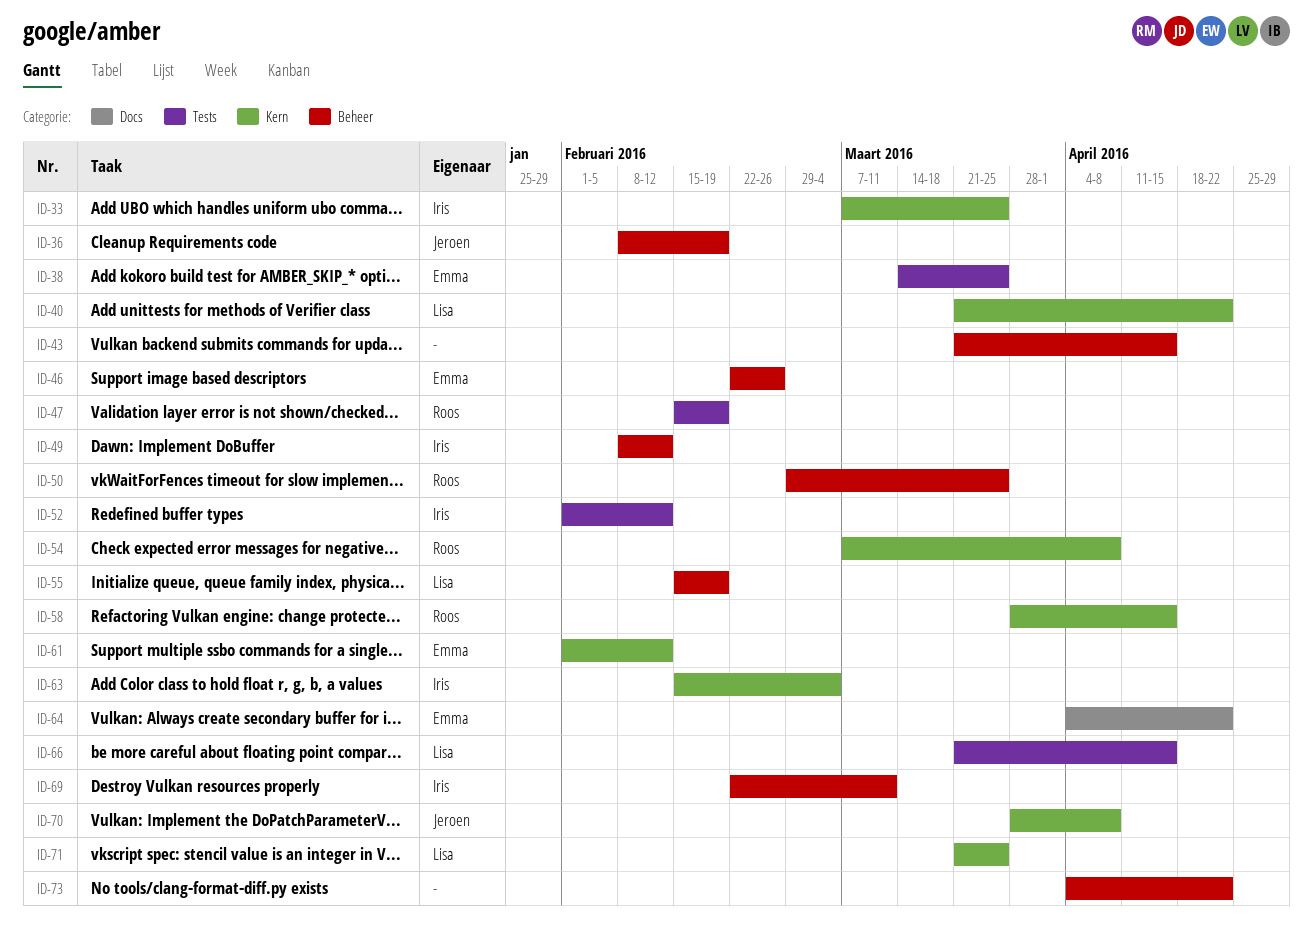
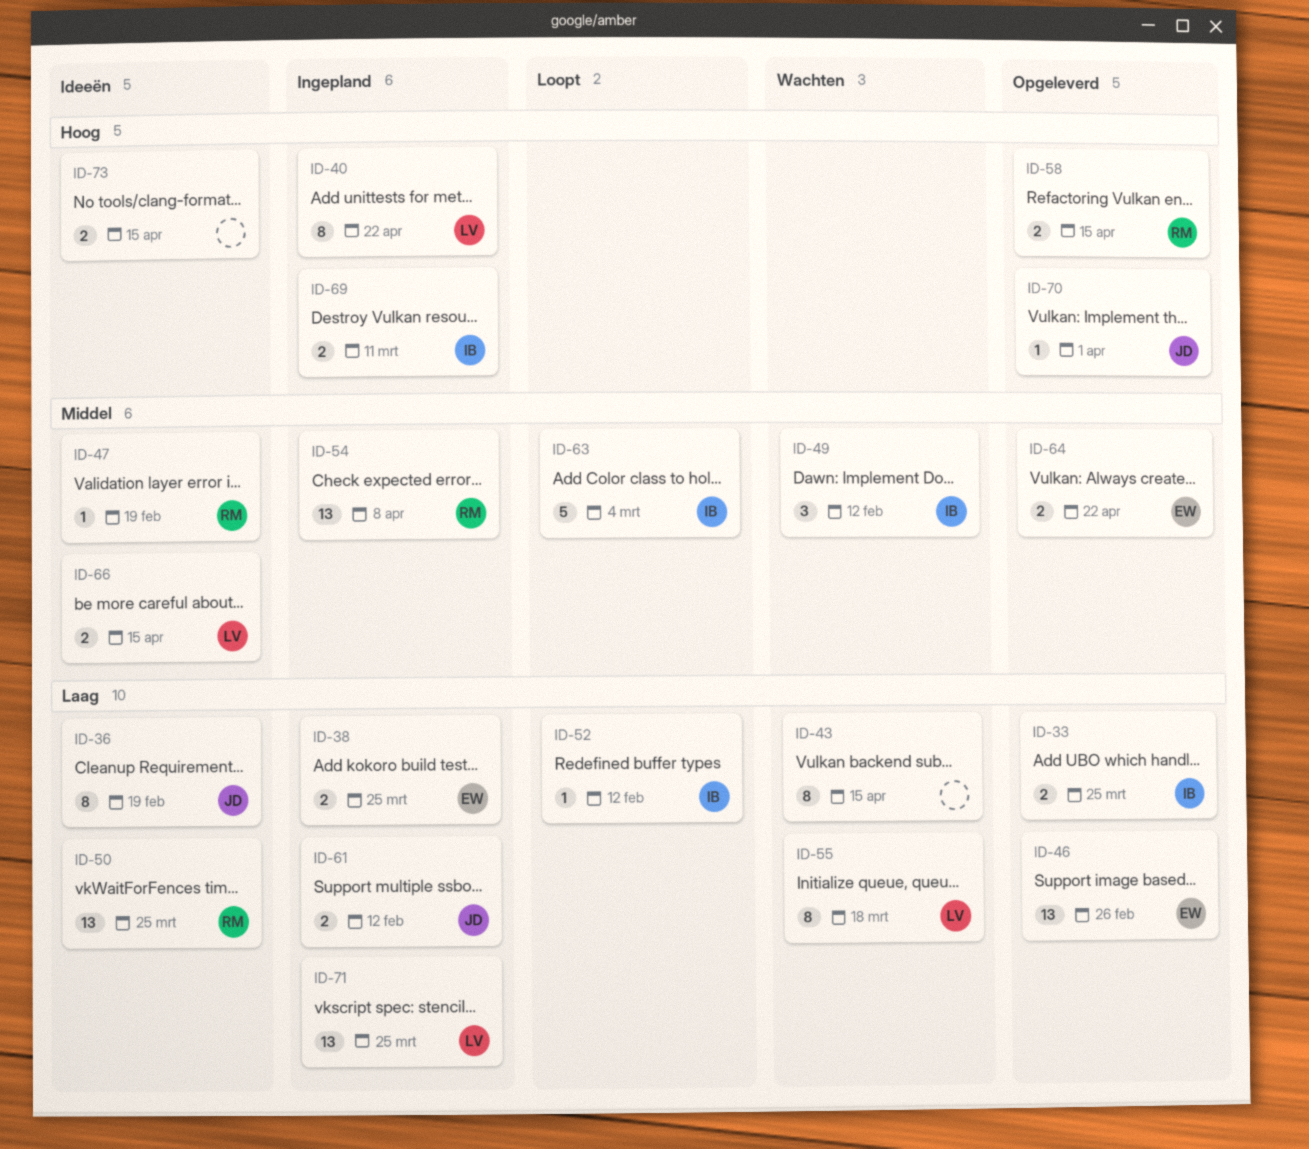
ID-55, due: Feb 19 -> Mar 18
ID-61, owner: Emma -> Jeroen
ID-70, due: Apr 8 -> Apr 1
ID-73, due: Apr 22 -> Apr 15

